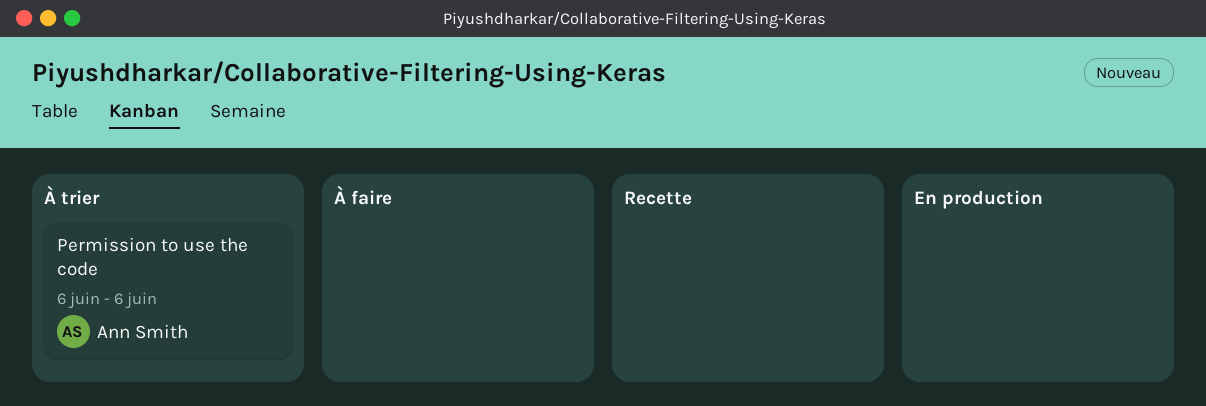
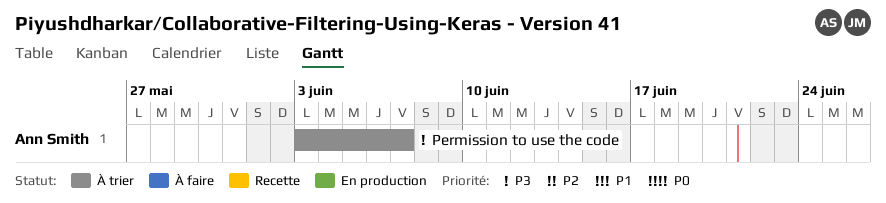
Permission to use the code, start: Jun 6 -> Jun 3
Permission to use the code, due: Jun 6 -> Jun 7

